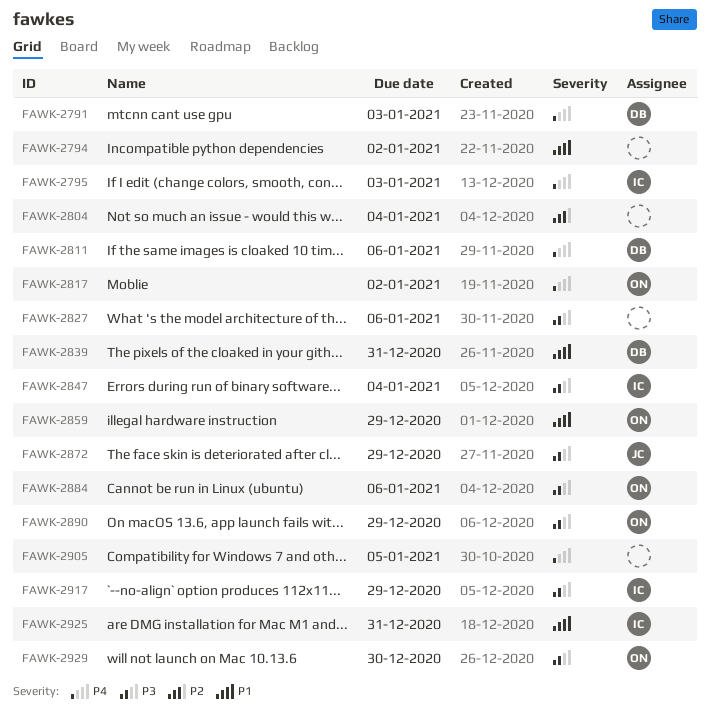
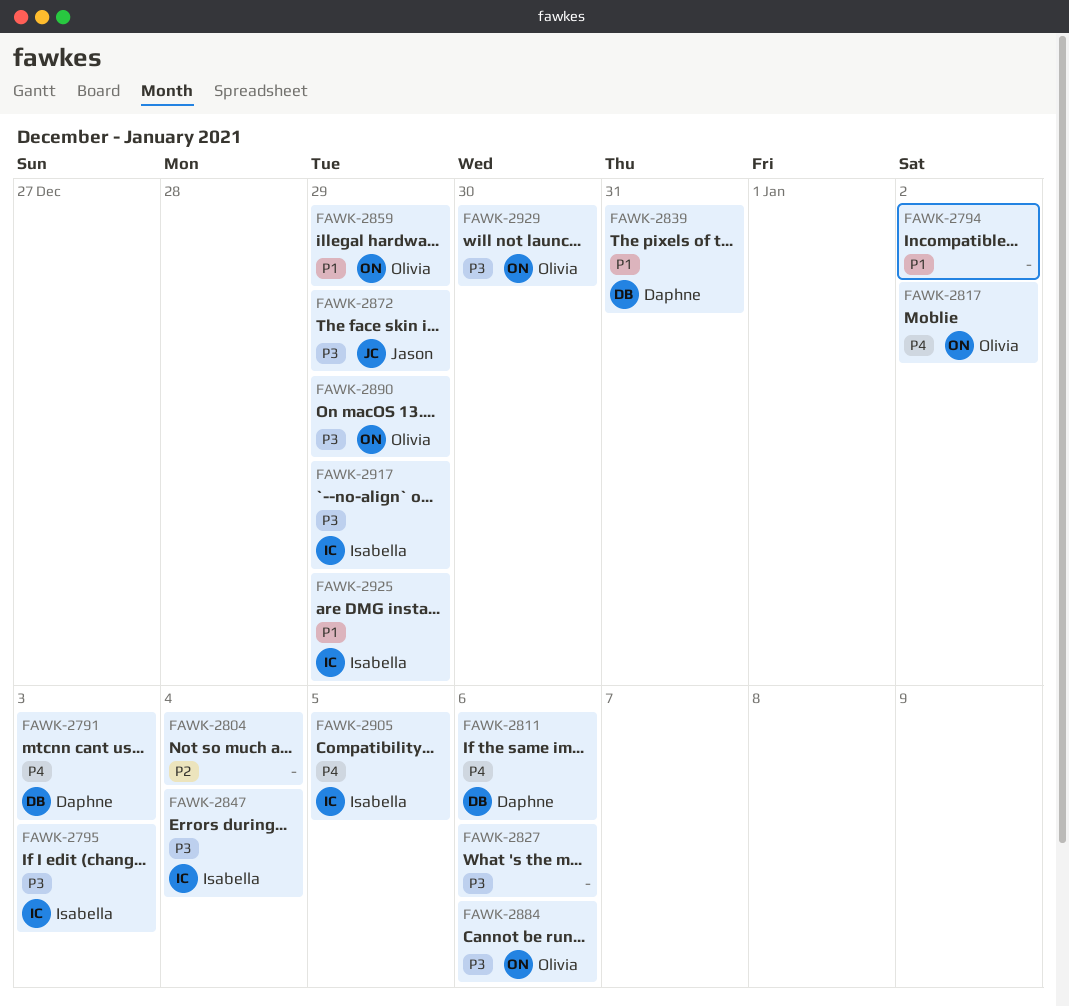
FAWK-2795, priority: P4 -> P3
FAWK-2905, owner: none -> Isabella
FAWK-2925, due: Dec 31 -> Dec 29

